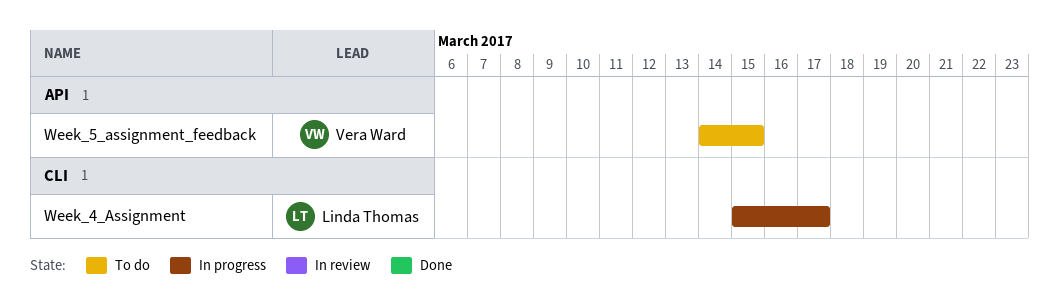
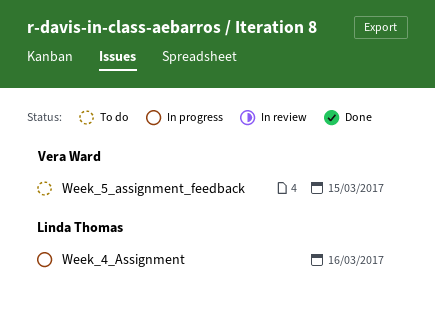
Week_4_Assignment, due: Mar 17 -> Mar 16

